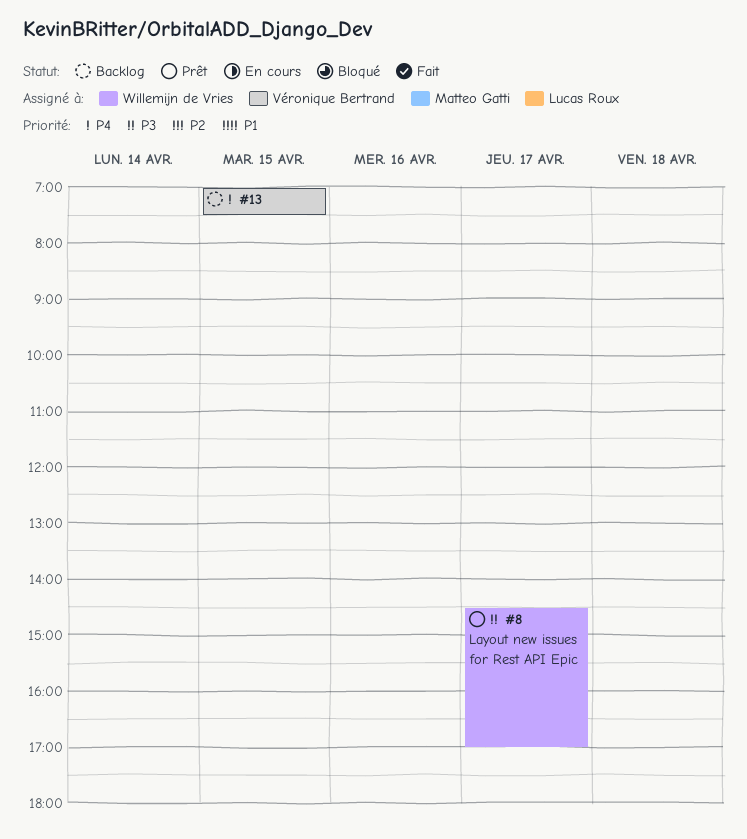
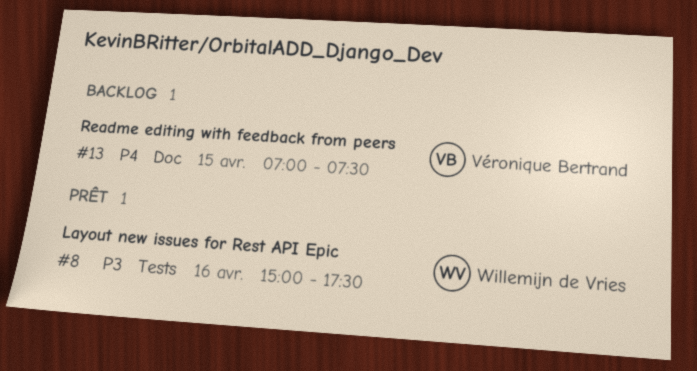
#8, day: Apr 17 -> Apr 16
#8, begins: 14:30 -> 15:00
#8, ends: 17:00 -> 17:30

